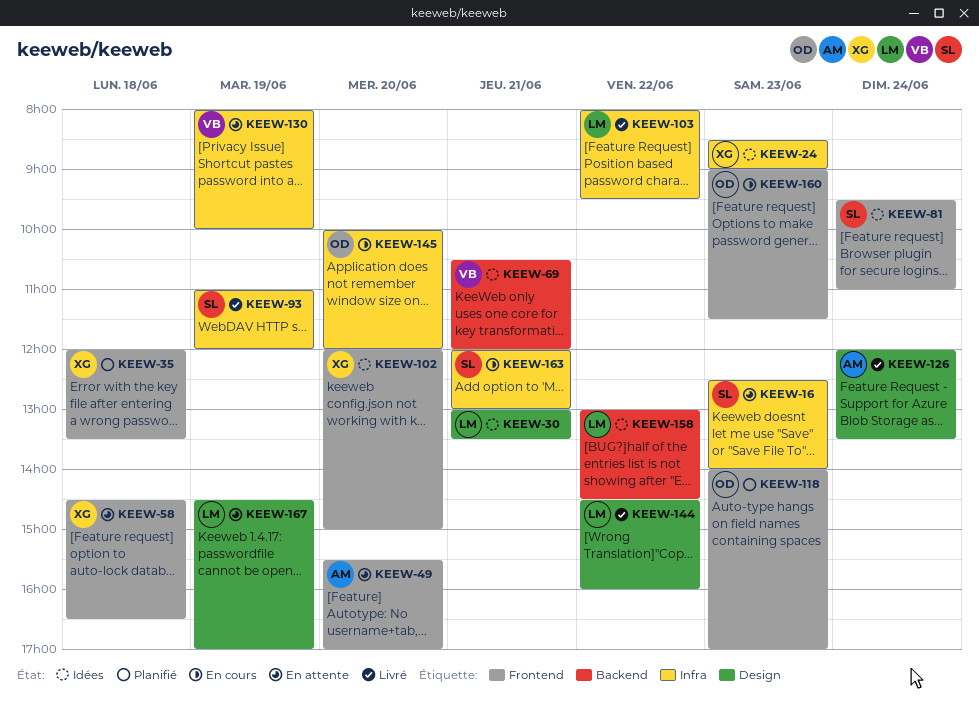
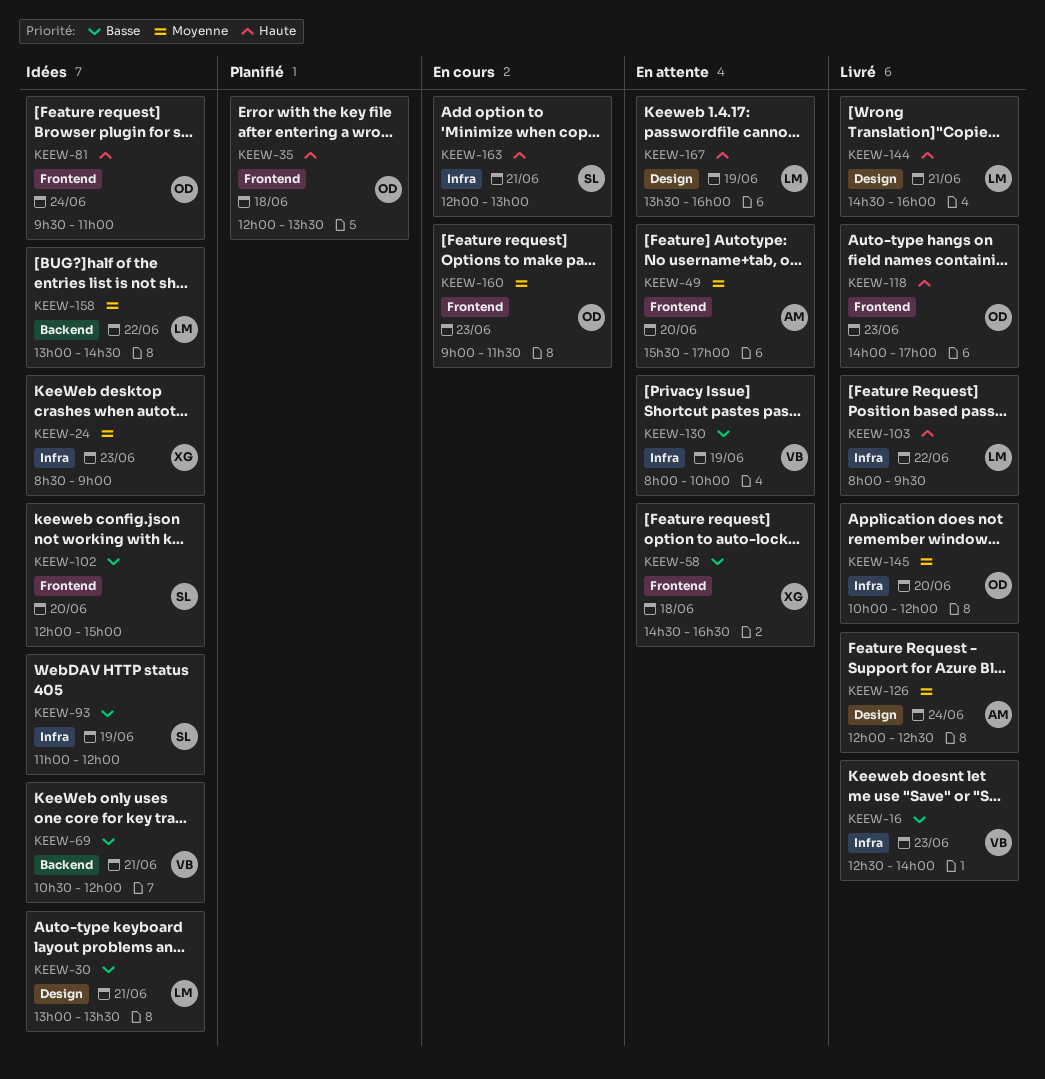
KEEW-16, status: En attente -> Livré
KEEW-16, owner: SL -> VB
KEEW-35, owner: XG -> OD
KEEW-81, owner: SL -> OD
KEEW-93, status: Livré -> Idées
KEEW-102, owner: XG -> SL
KEEW-118, status: Planifié -> Livré
KEEW-126, ends: 13:30 -> 12:30
KEEW-144, day: Jun 22 -> Jun 21
KEEW-145, status: En cours -> Livré
KEEW-167, begins: 14:30 -> 13:30
KEEW-167, ends: 17:00 -> 16:00

